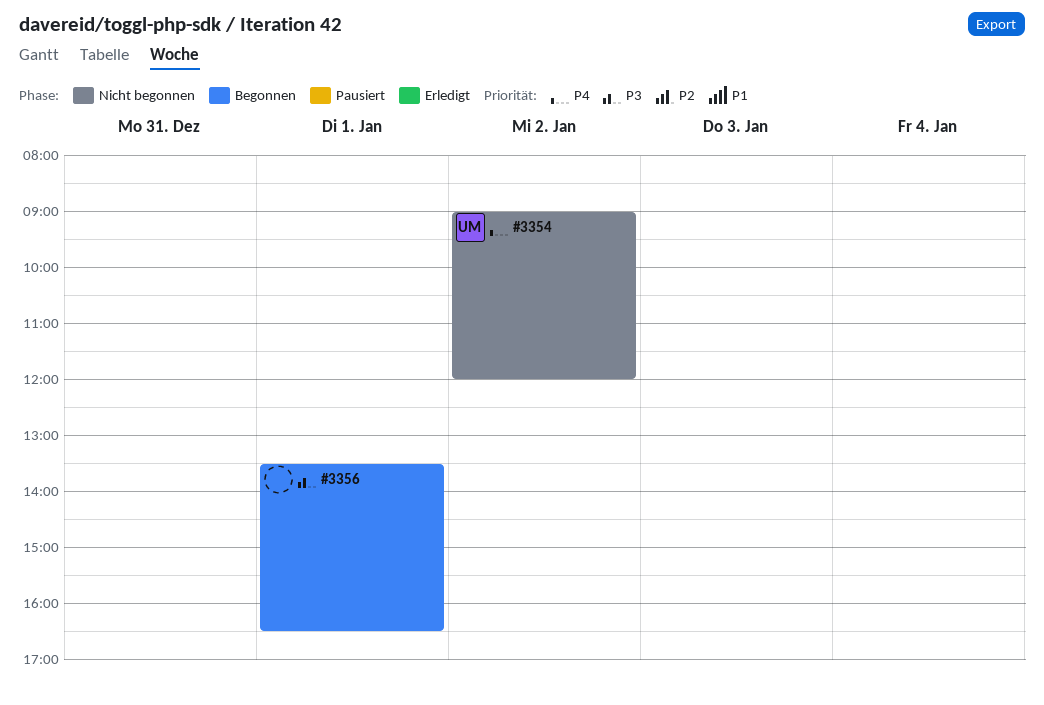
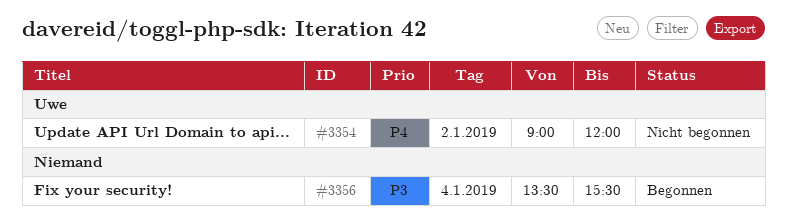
#3356, day: Jan 1 -> Jan 4
#3356, ends: 16:30 -> 15:30

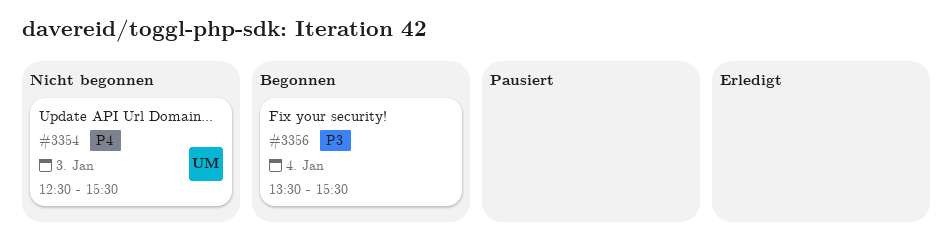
#3354, day: Jan 2 -> Jan 3
#3354, begins: 09:00 -> 12:30
#3354, ends: 12:00 -> 15:30

